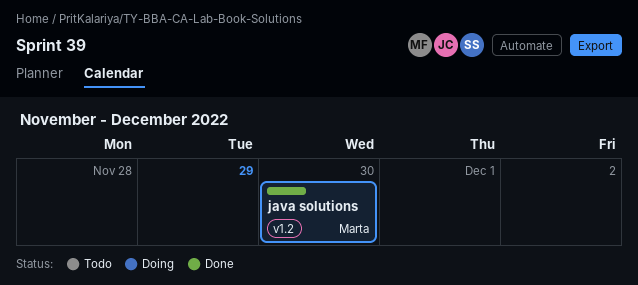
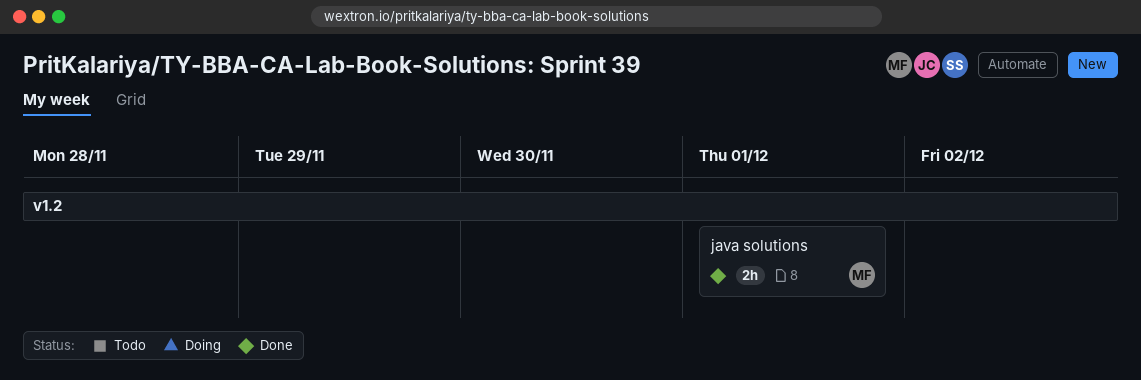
java solutions, due: Nov 30 -> Dec 1

